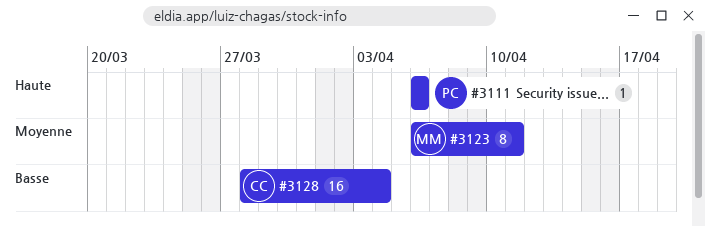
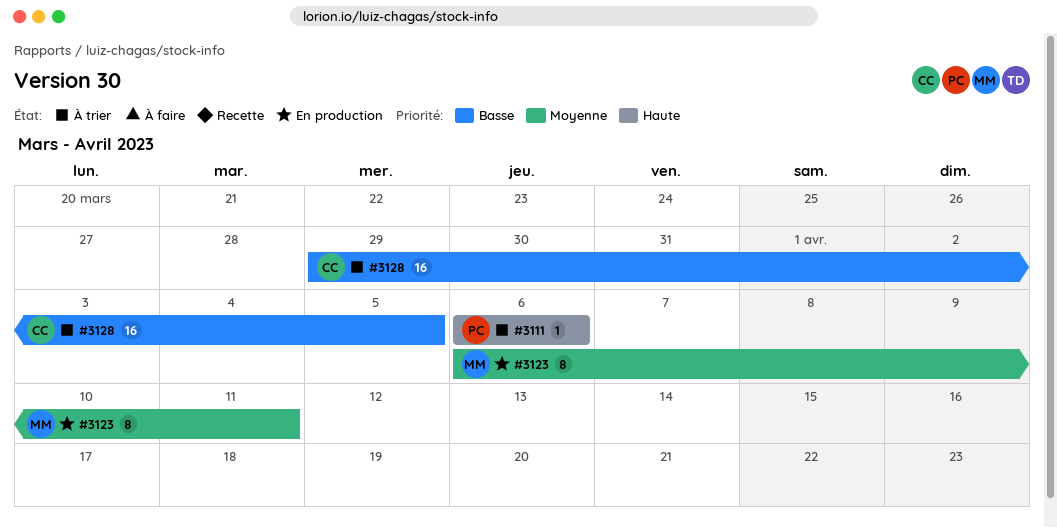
#3128, start: Mar 28 -> Mar 29
#3128, due: Apr 4 -> Apr 5

